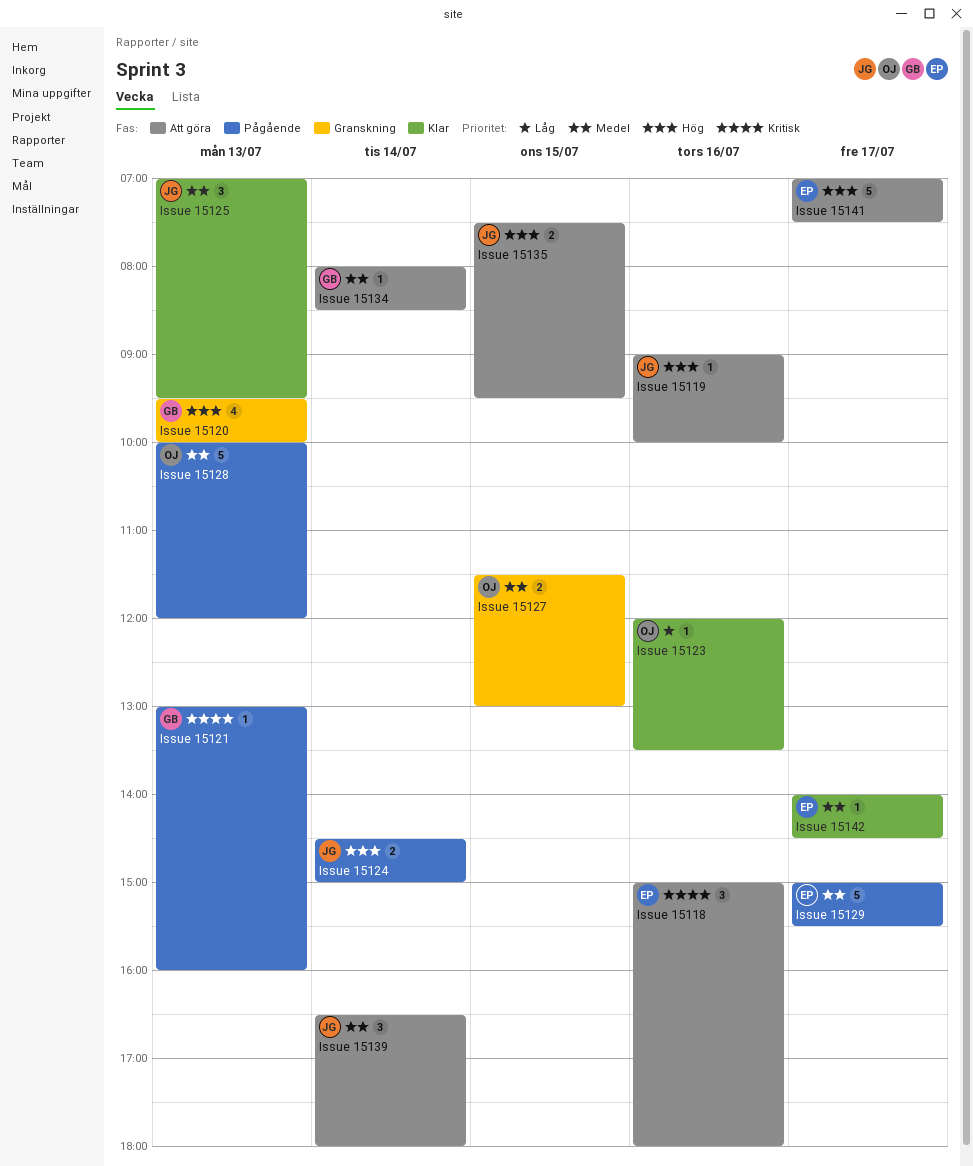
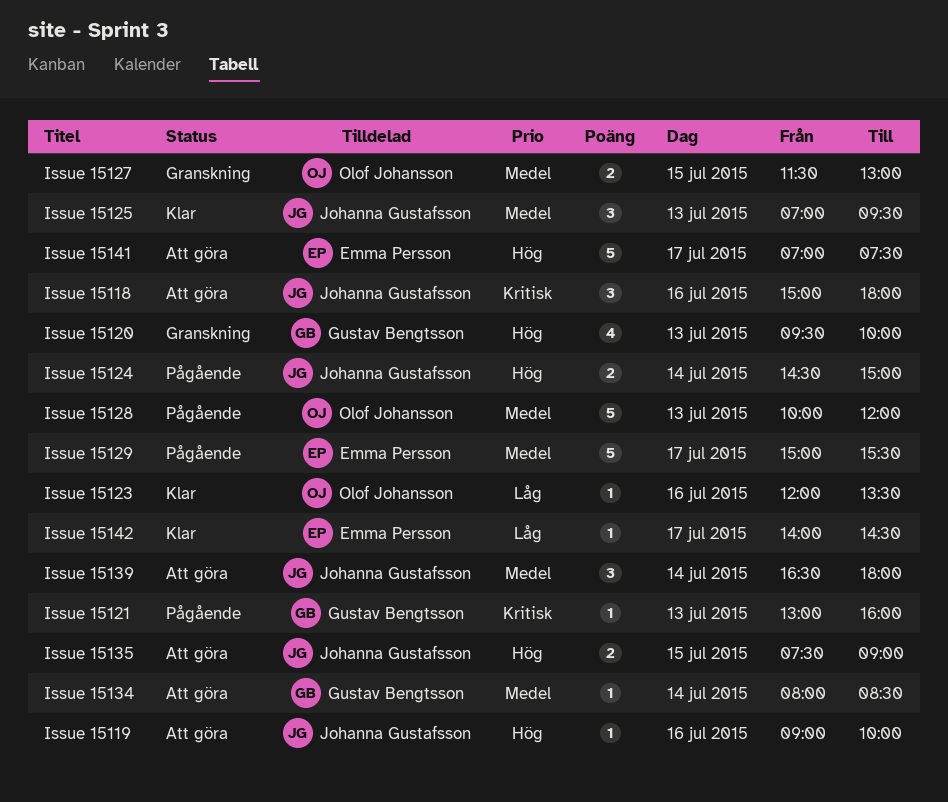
Issue 15118, owner: Emma Persson -> Johanna Gustafsson
Issue 15135, ends: 09:30 -> 09:00
Issue 15142, priority: Medel -> Låg

